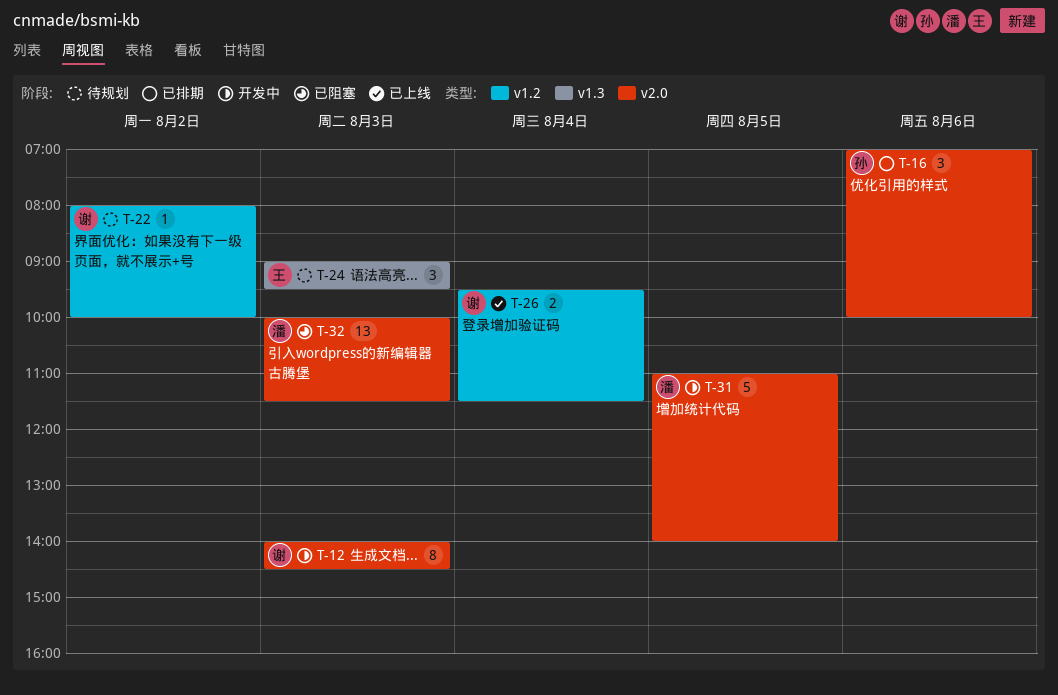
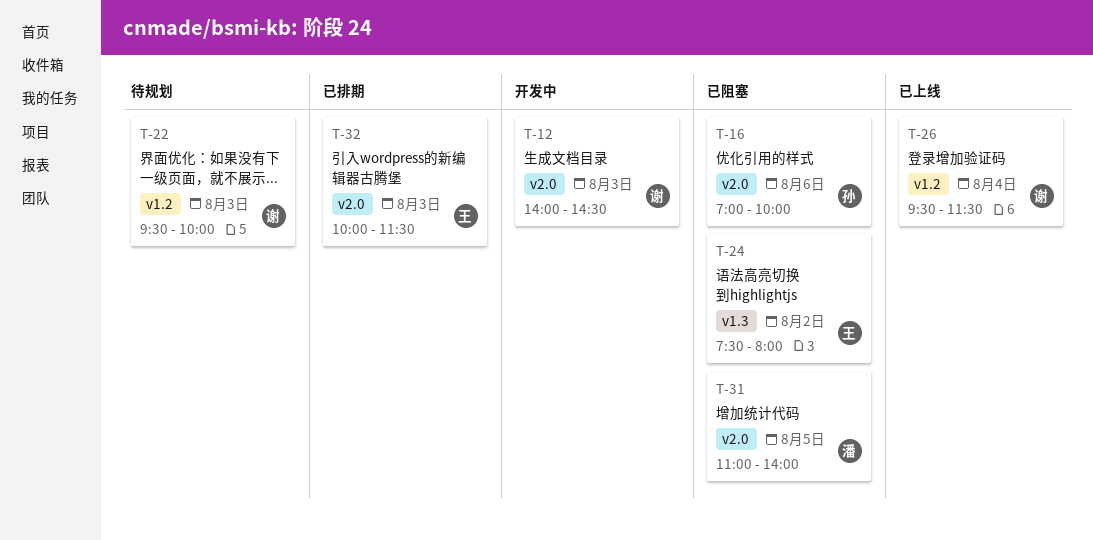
T-16, status: 已排期 -> 已阻塞
T-22, day: Aug 2 -> Aug 3
T-22, begins: 08:00 -> 09:30
T-24, status: 待规划 -> 已阻塞
T-24, day: Aug 3 -> Aug 2
T-24, begins: 09:00 -> 07:30
T-24, ends: 09:30 -> 08:00
T-31, status: 开发中 -> 已阻塞
T-32, status: 已阻塞 -> 已排期
T-32, owner: 潘 -> 王

